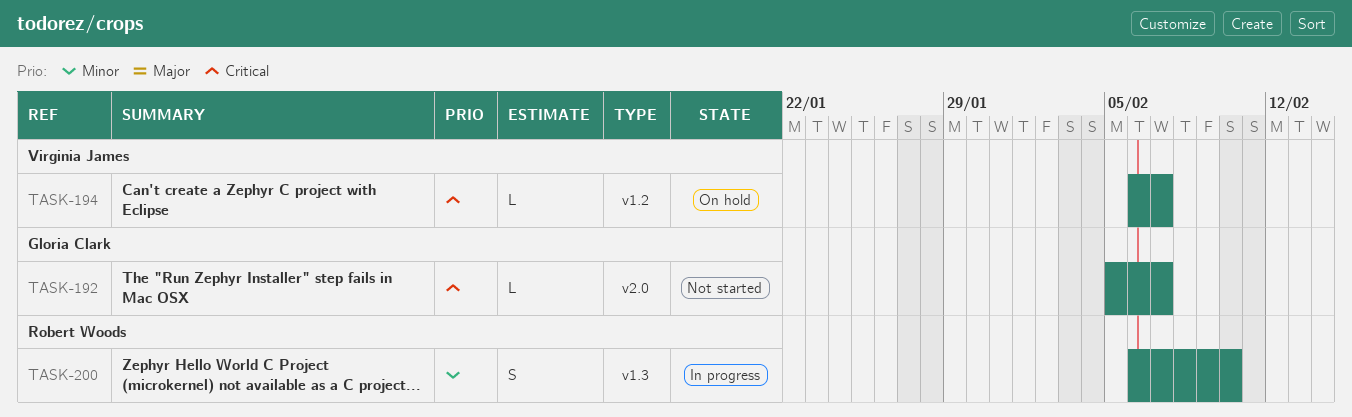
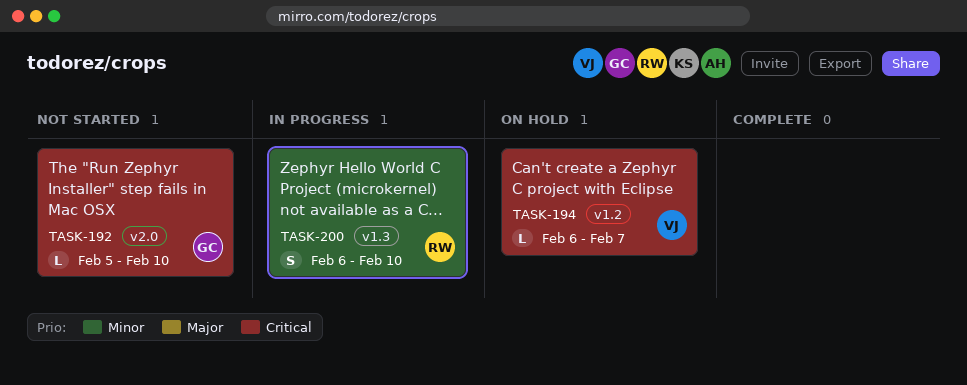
TASK-192, due: Feb 7 -> Feb 10

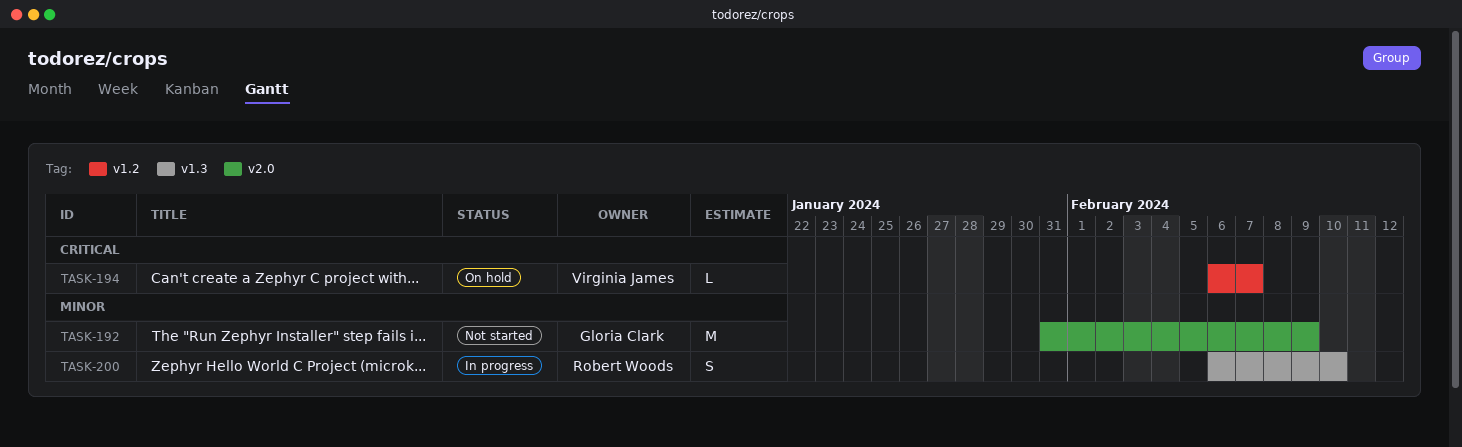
TASK-192, priority: Critical -> Minor
TASK-192, estimate: L -> M
TASK-192, start: Feb 5 -> Jan 31
TASK-192, due: Feb 10 -> Feb 9

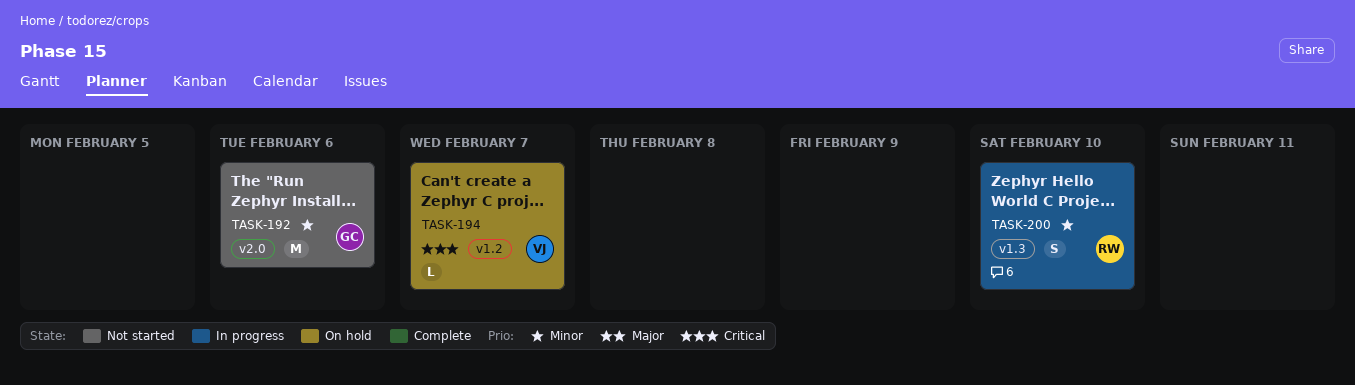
TASK-192, due: Feb 9 -> Feb 6

